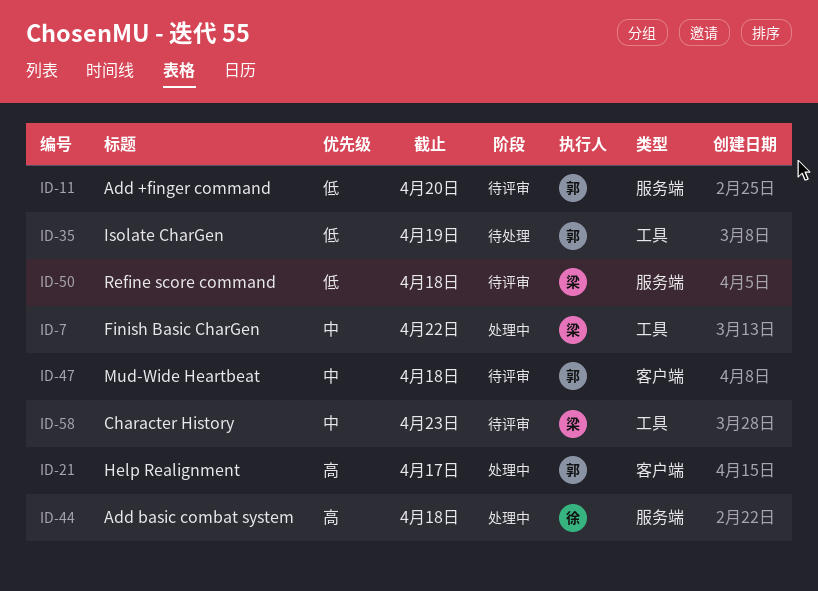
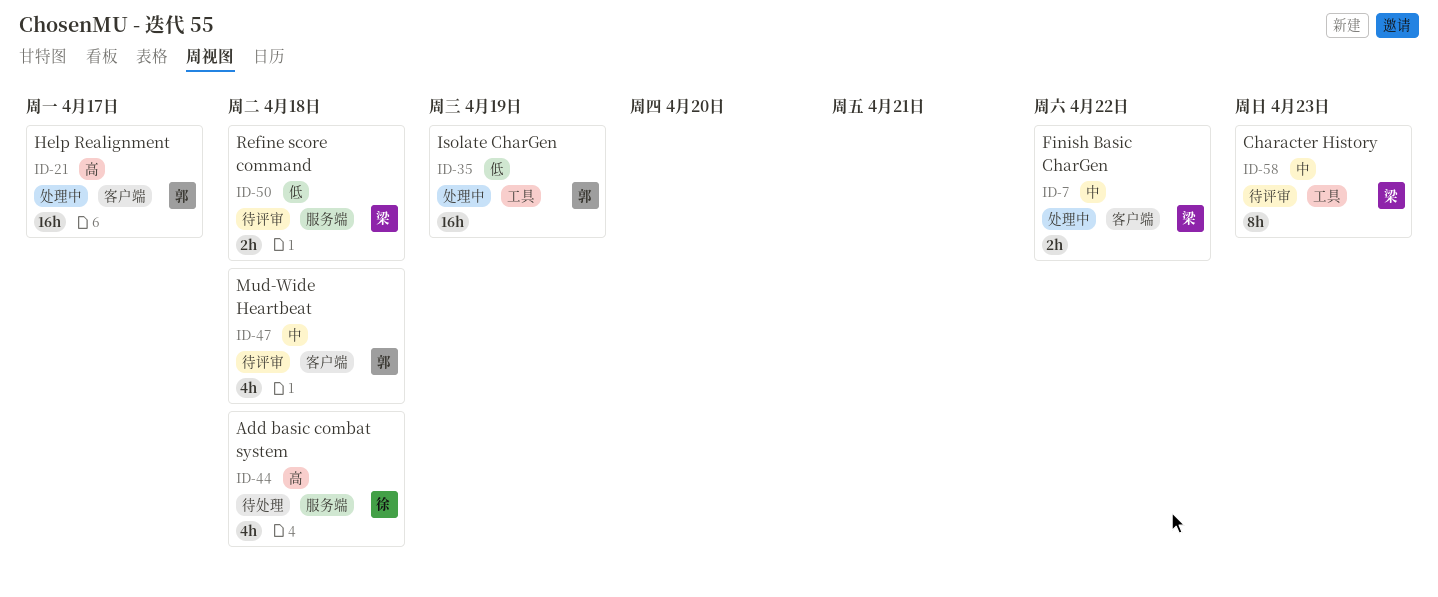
ID-7, label: 工具 -> 客户端
ID-11: present -> none
ID-35, status: 待处理 -> 处理中
ID-44, status: 处理中 -> 待处理

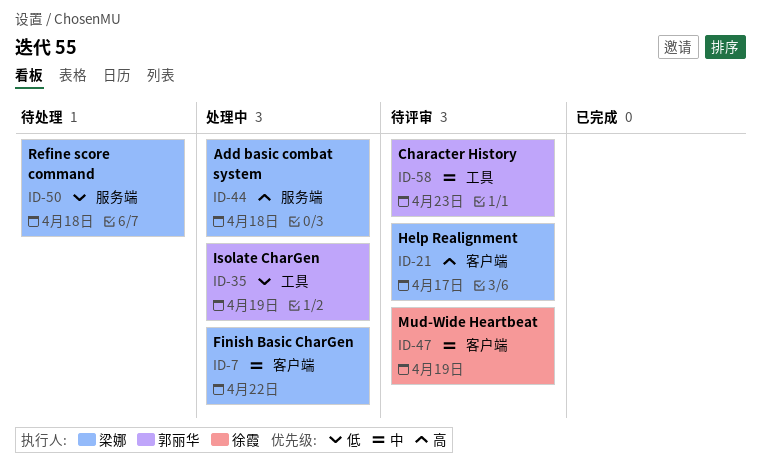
ID-21, status: 处理中 -> 待评审
ID-21, owner: 郭丽华 -> 梁娜
ID-44, status: 待处理 -> 处理中
ID-44, owner: 徐霞 -> 梁娜
ID-47, owner: 郭丽华 -> 徐霞
ID-47, due: Apr 18 -> Apr 19
ID-50, status: 待评审 -> 待处理
ID-58, owner: 梁娜 -> 郭丽华

